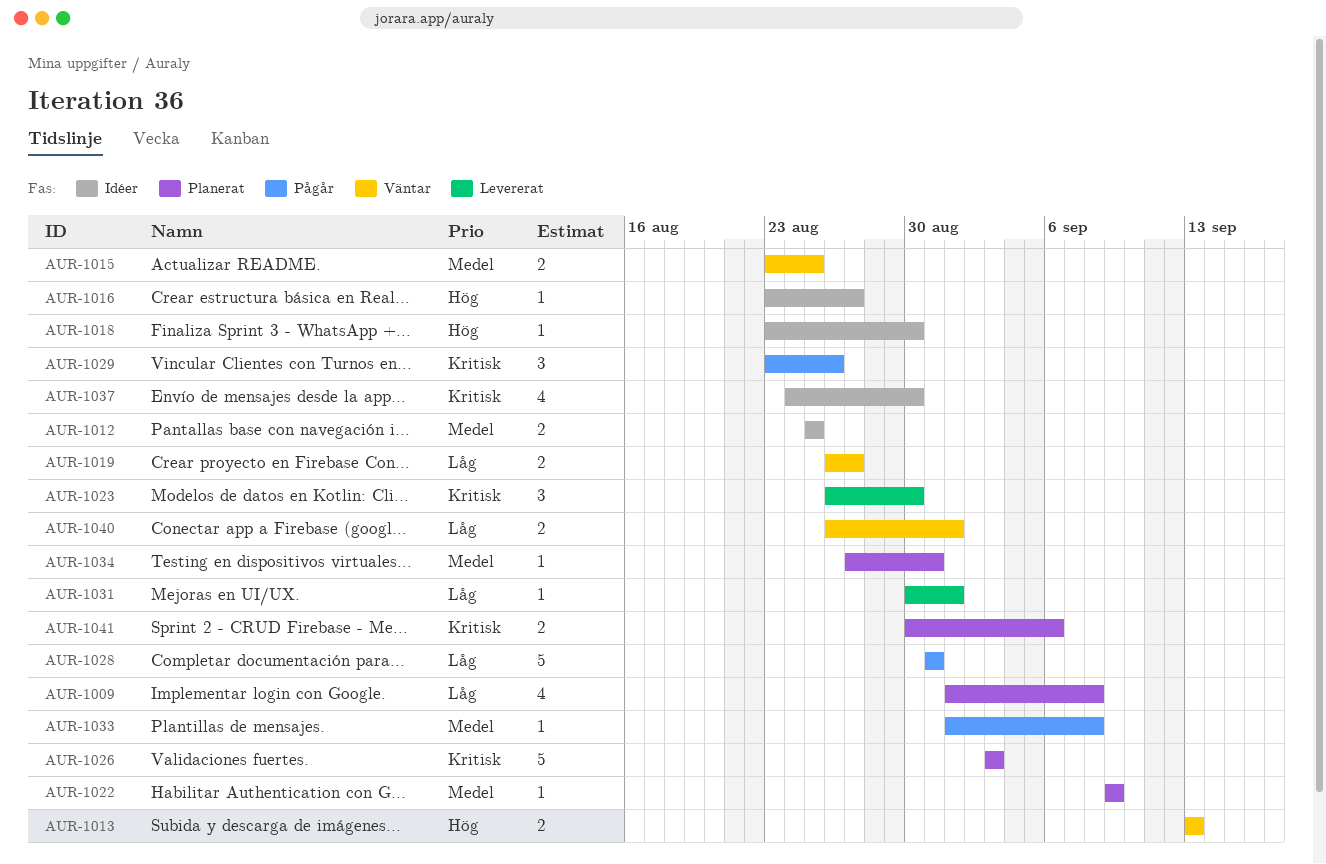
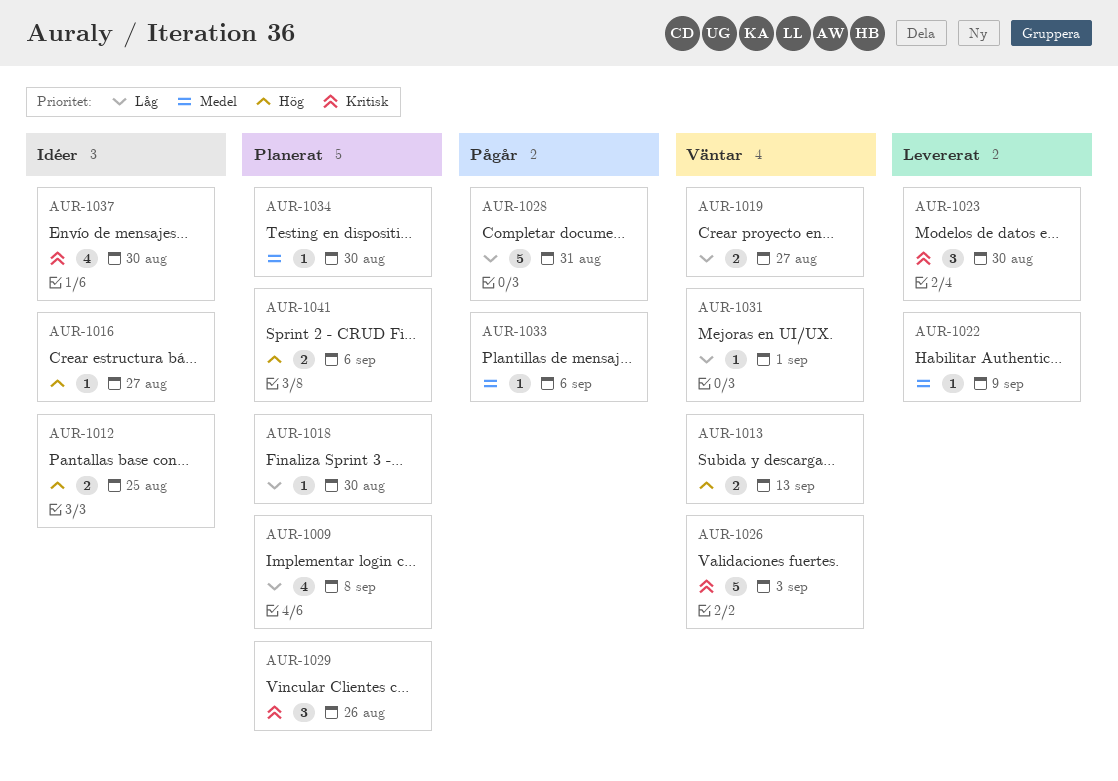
AUR-1012, priority: Medel -> Hög
AUR-1015: present -> none
AUR-1018, status: Idéer -> Planerat
AUR-1018, priority: Hög -> Låg
AUR-1022, status: Planerat -> Levererat
AUR-1026, status: Planerat -> Väntar
AUR-1029, status: Pågår -> Planerat
AUR-1031, status: Levererat -> Väntar
AUR-1033, due: Sep 8 -> Sep 6
AUR-1034, due: Aug 31 -> Aug 30
AUR-1040: present -> none
AUR-1041, priority: Kritisk -> Hög

